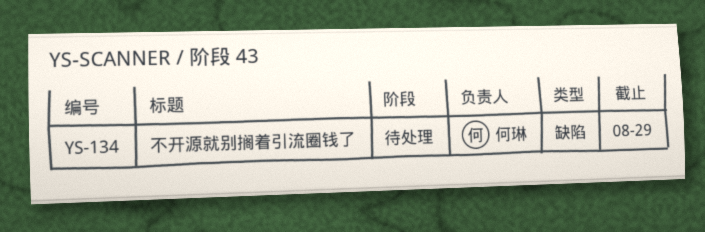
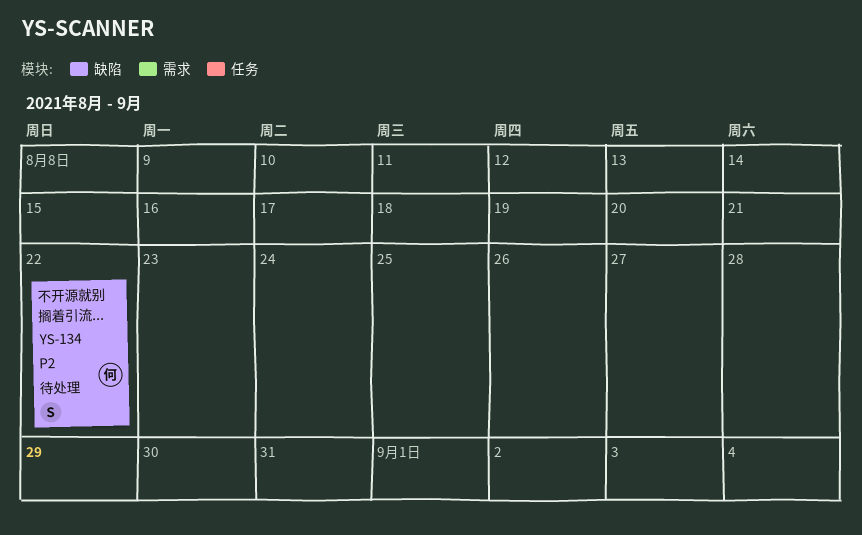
YS-134, due: Aug 29 -> Aug 22

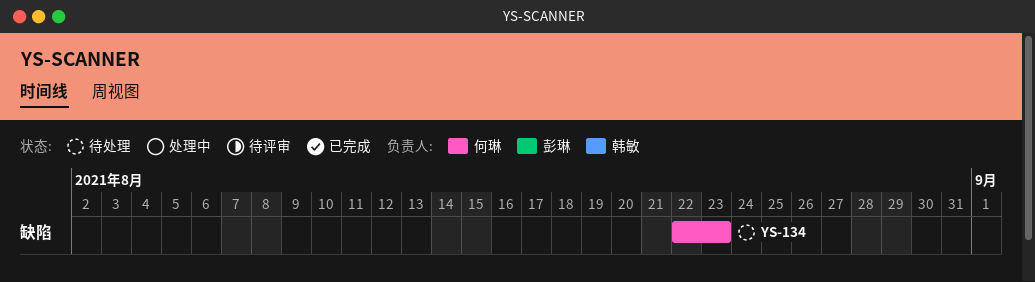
YS-134, due: Aug 22 -> Aug 23

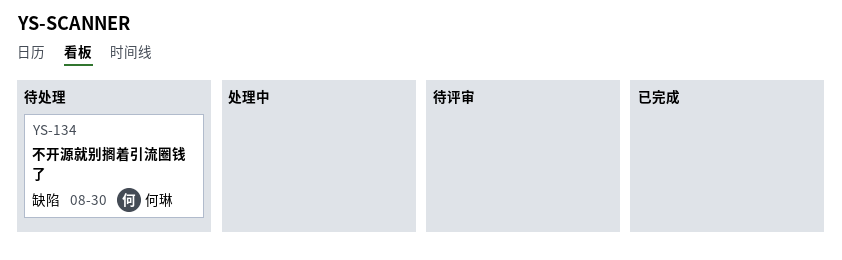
YS-134, due: Aug 23 -> Aug 30

